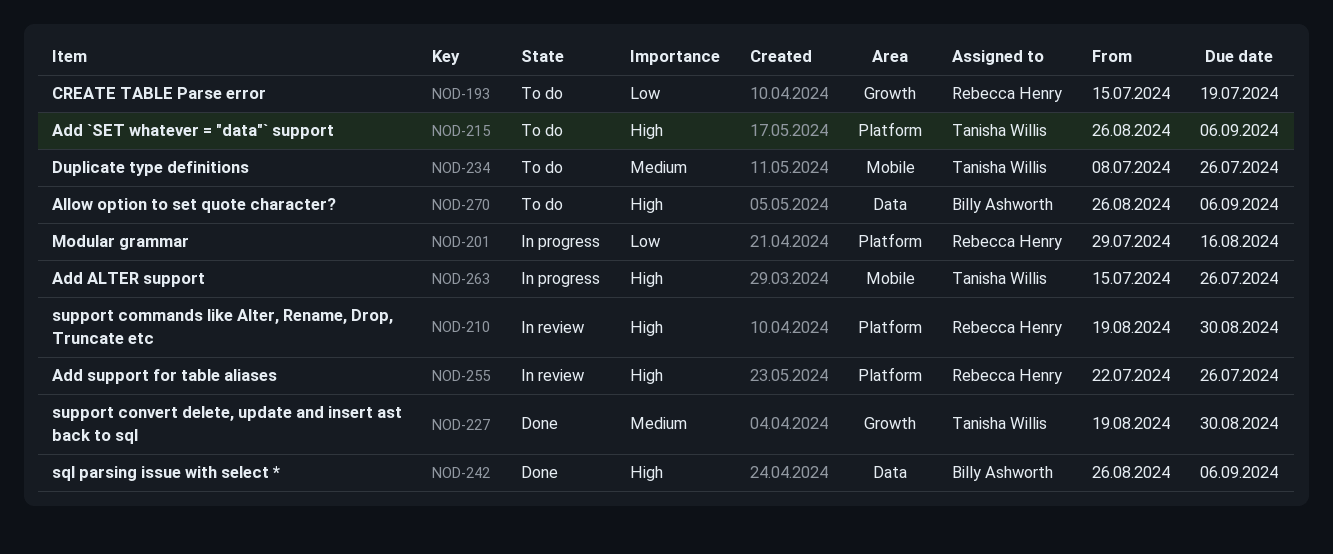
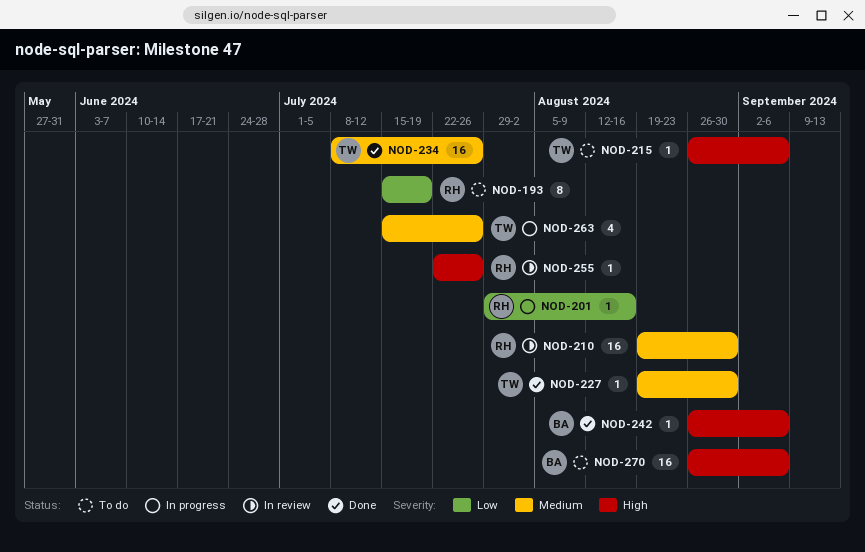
NOD-210, priority: High -> Medium
NOD-234, status: To do -> Done
NOD-263, priority: High -> Medium

